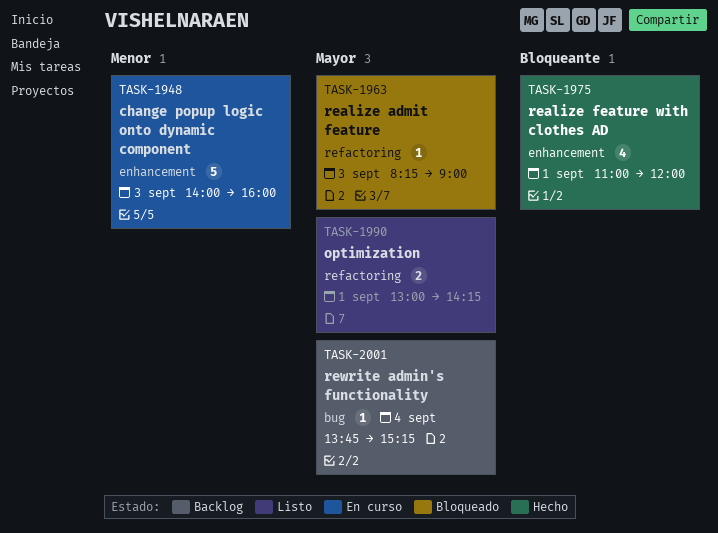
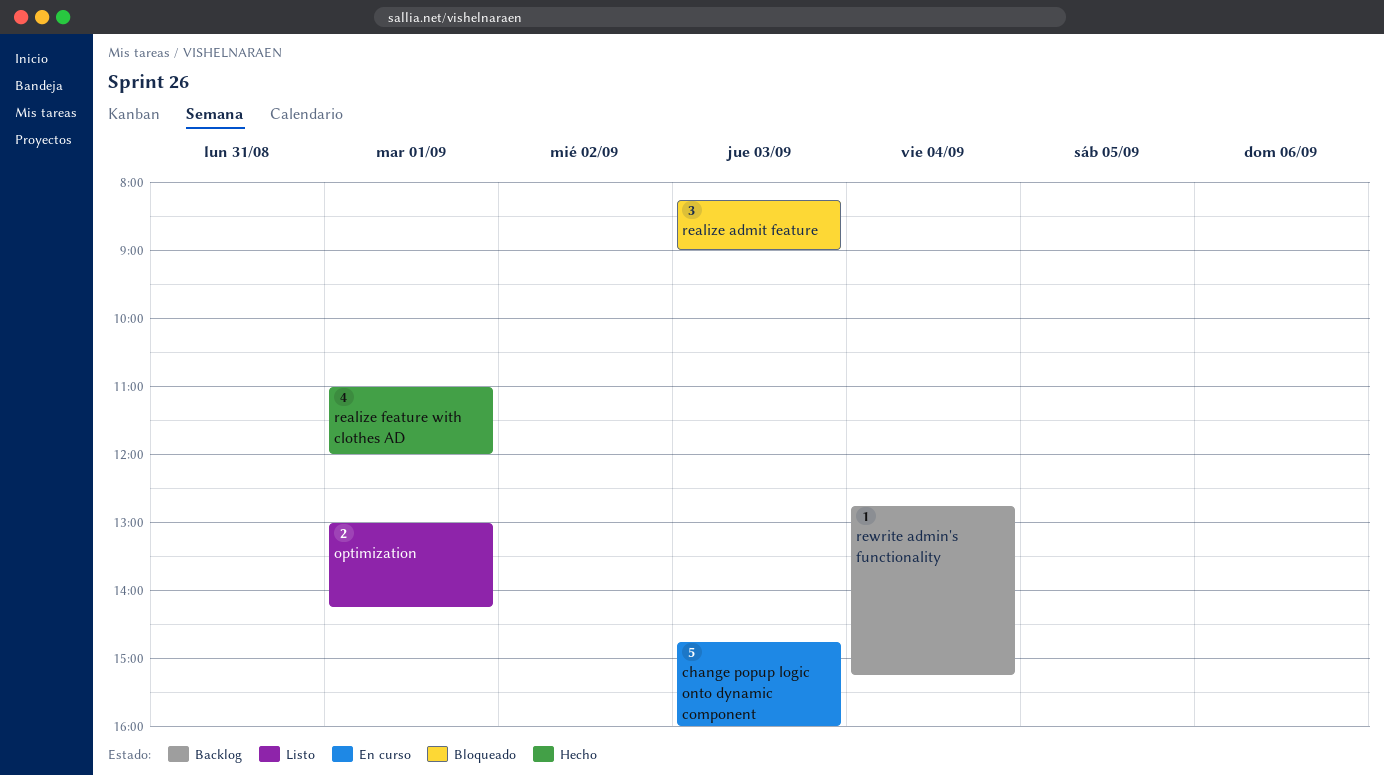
change popup logic onto dynamic component, begins: 14:00 -> 14:45
realize admit feature, estimate: 1 -> 3
rewrite admin's functionality, begins: 13:45 -> 12:45

